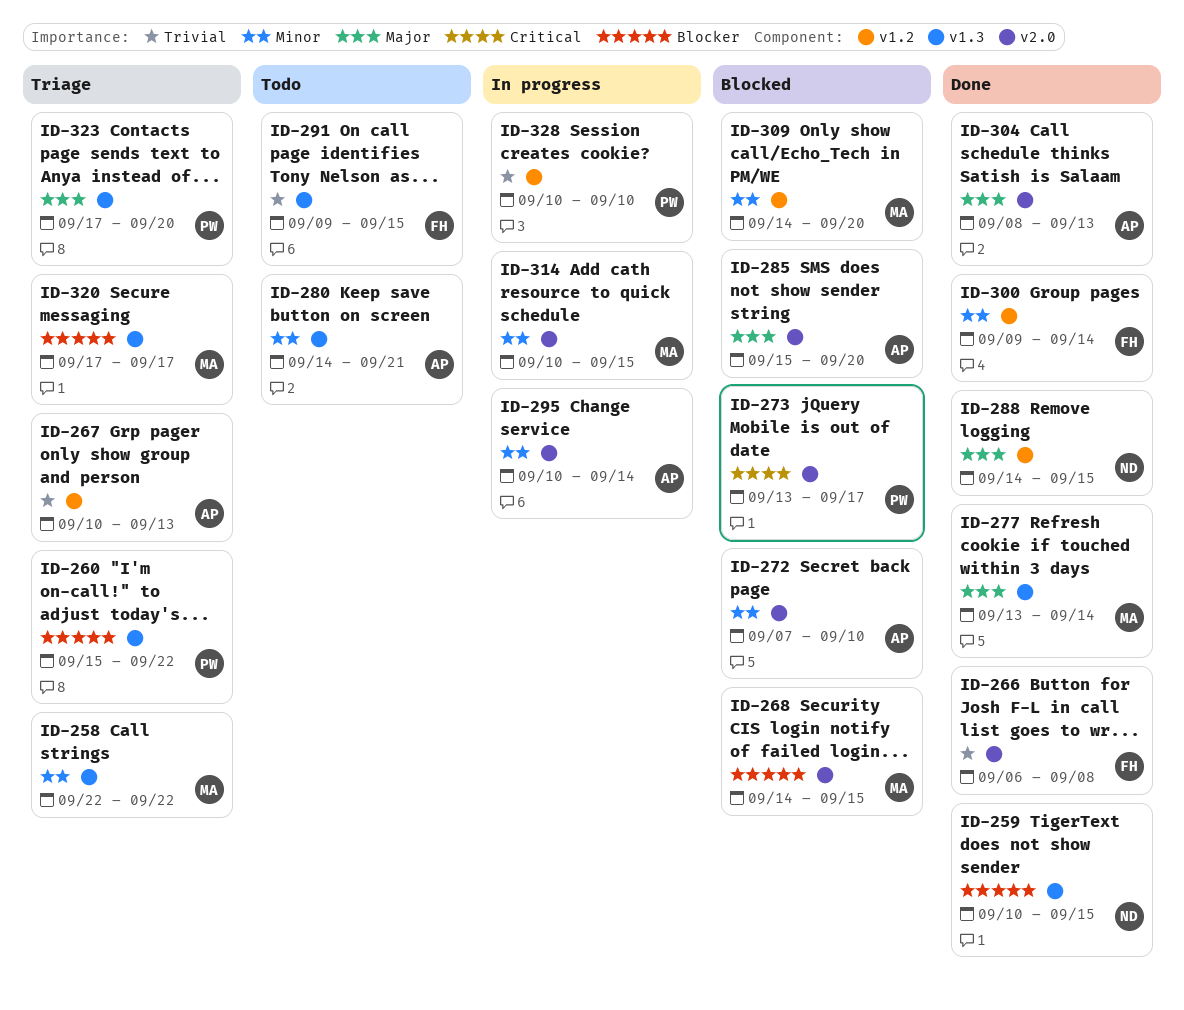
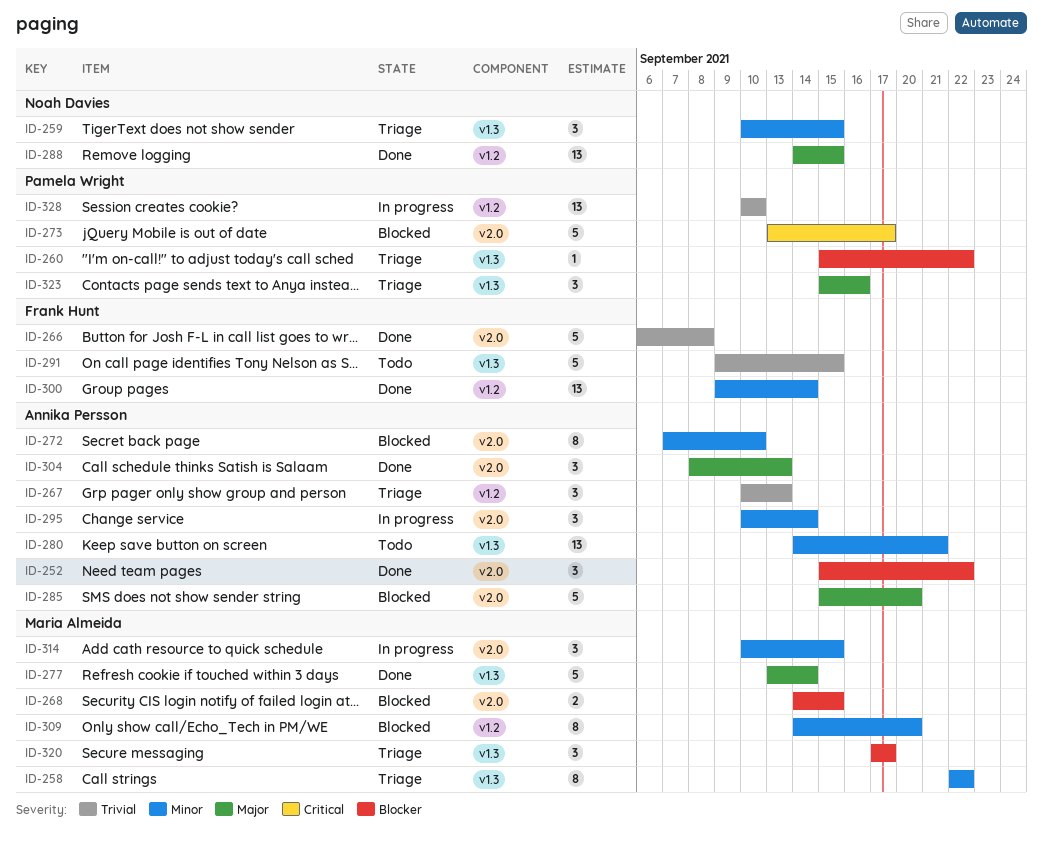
ID-252: none -> present
ID-259, status: Done -> Triage
ID-259, priority: Blocker -> Minor
ID-323, start: Sep 17 -> Sep 15
ID-323, due: Sep 20 -> Sep 16

